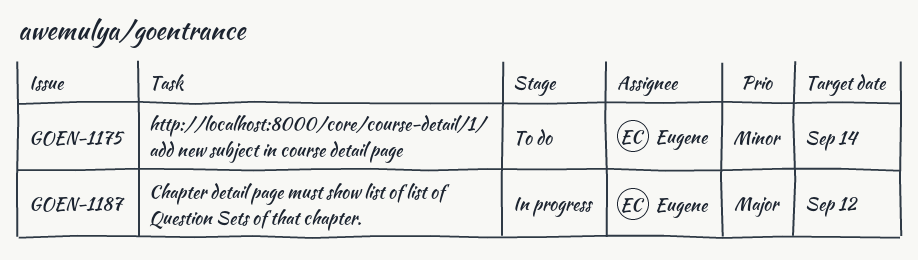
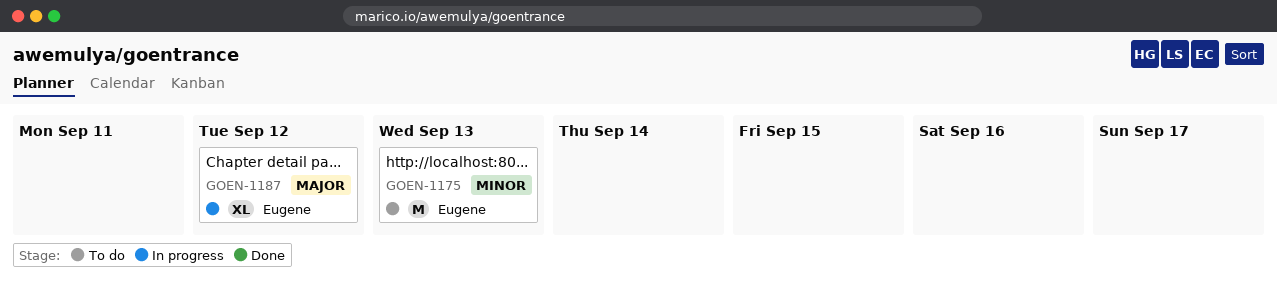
GOEN-1175, due: Sep 14 -> Sep 13

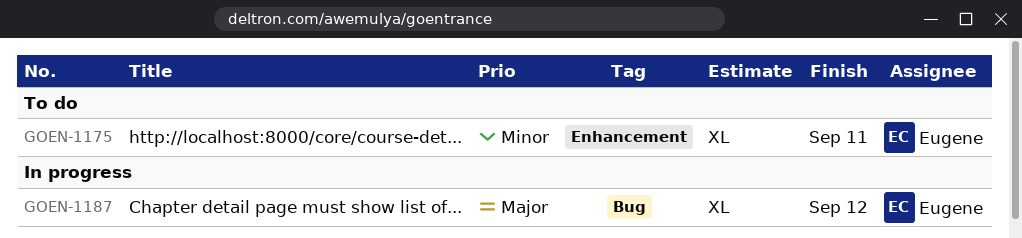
GOEN-1175, estimate: M -> XL
GOEN-1175, due: Sep 13 -> Sep 11

